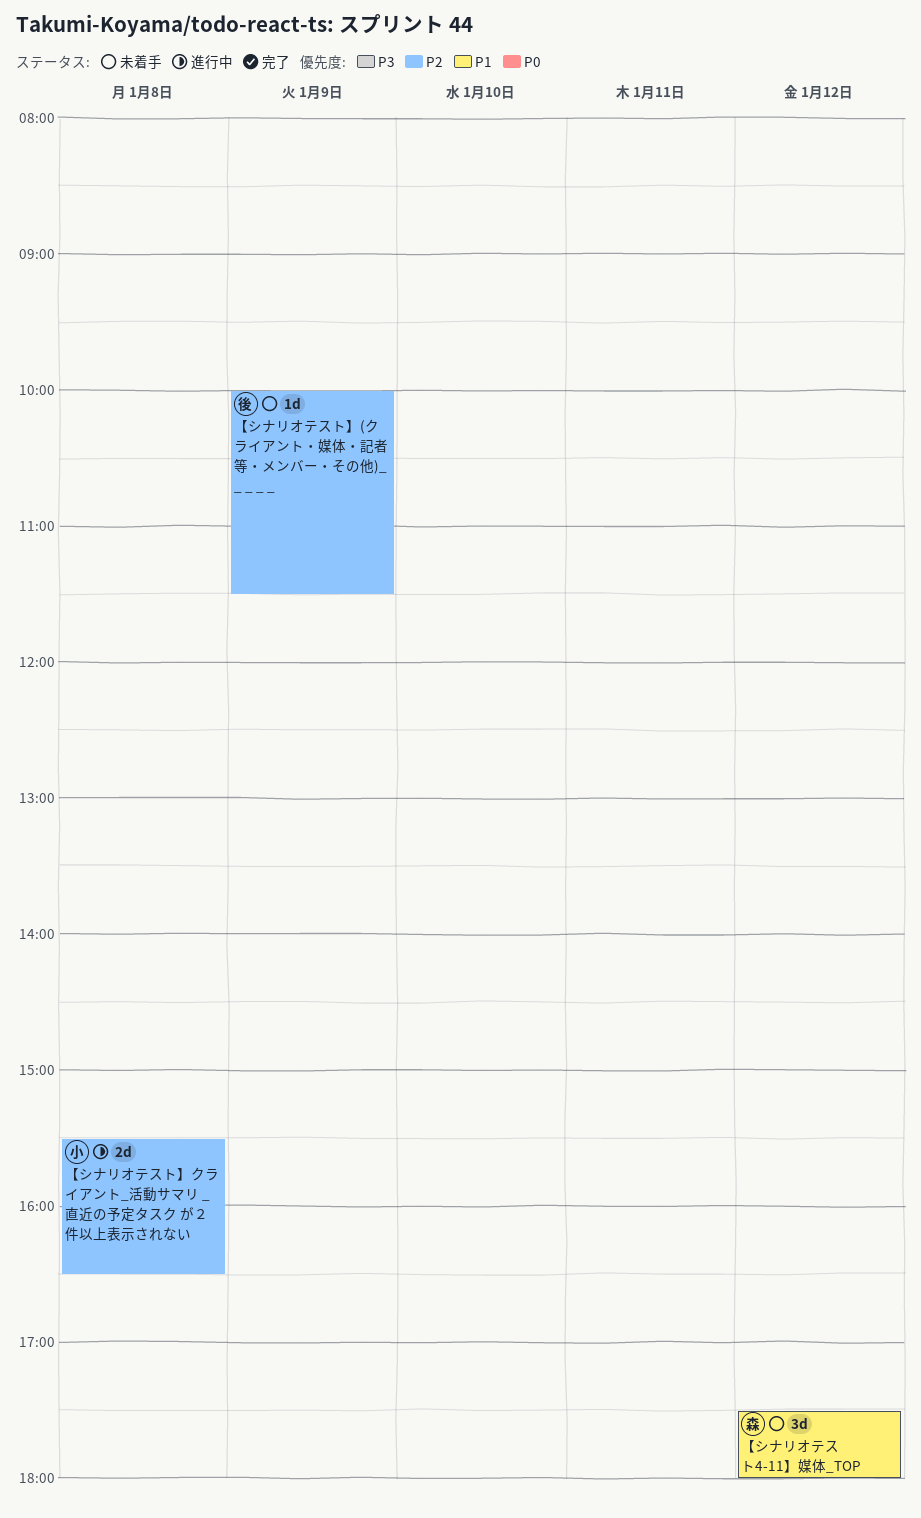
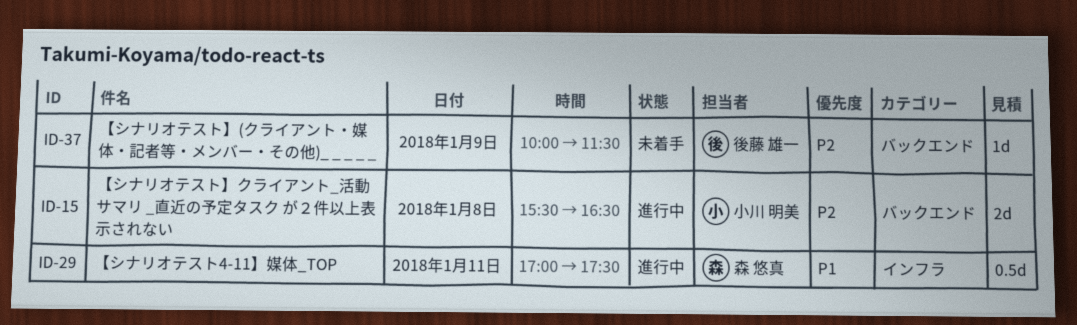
【シナリオテスト4-11】媒体_TOP, status: 未着手 -> 進行中
【シナリオテスト4-11】媒体_TOP, estimate: 3d -> 0.5d
【シナリオテスト4-11】媒体_TOP, day: Jan 12 -> Jan 11
【シナリオテスト4-11】媒体_TOP, begins: 17:30 -> 17:00
【シナリオテスト4-11】媒体_TOP, ends: 18:00 -> 17:30

